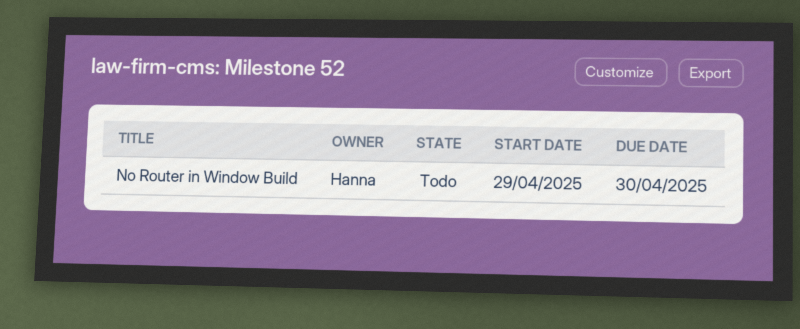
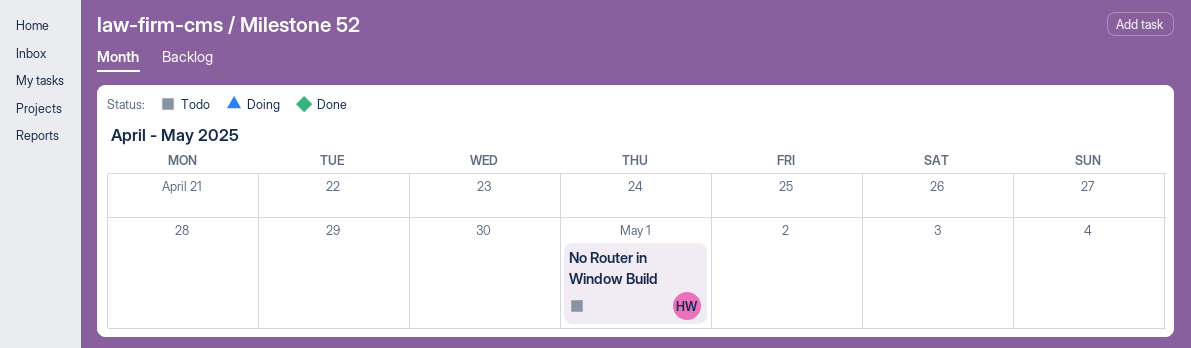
No Router in Window Build, due: Apr 30 -> May 1

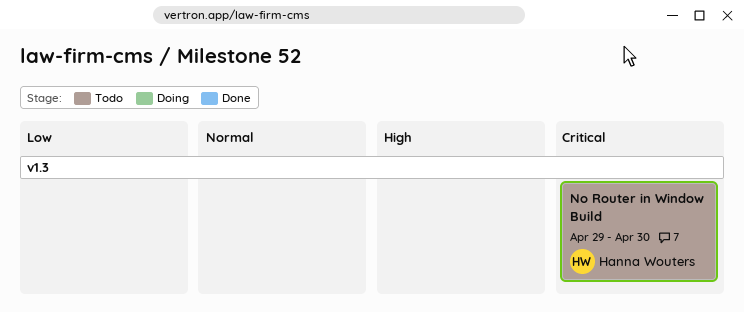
No Router in Window Build, due: May 1 -> Apr 30

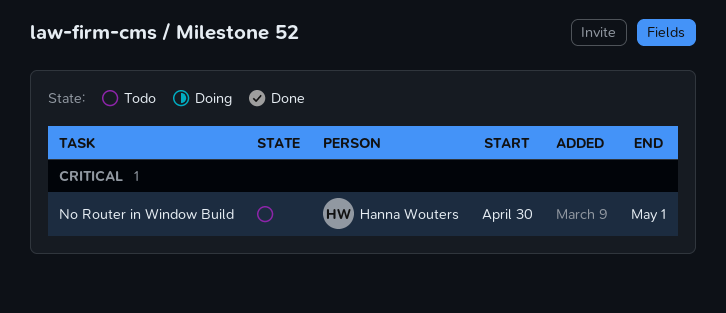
No Router in Window Build, start: Apr 29 -> Apr 30
No Router in Window Build, due: Apr 30 -> May 1

